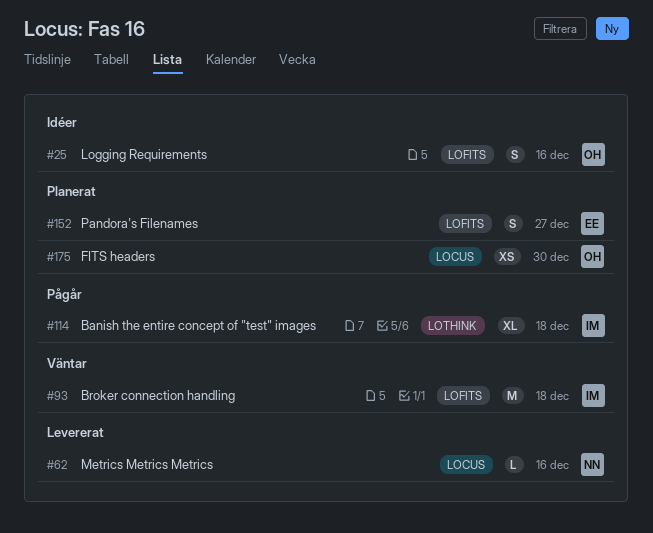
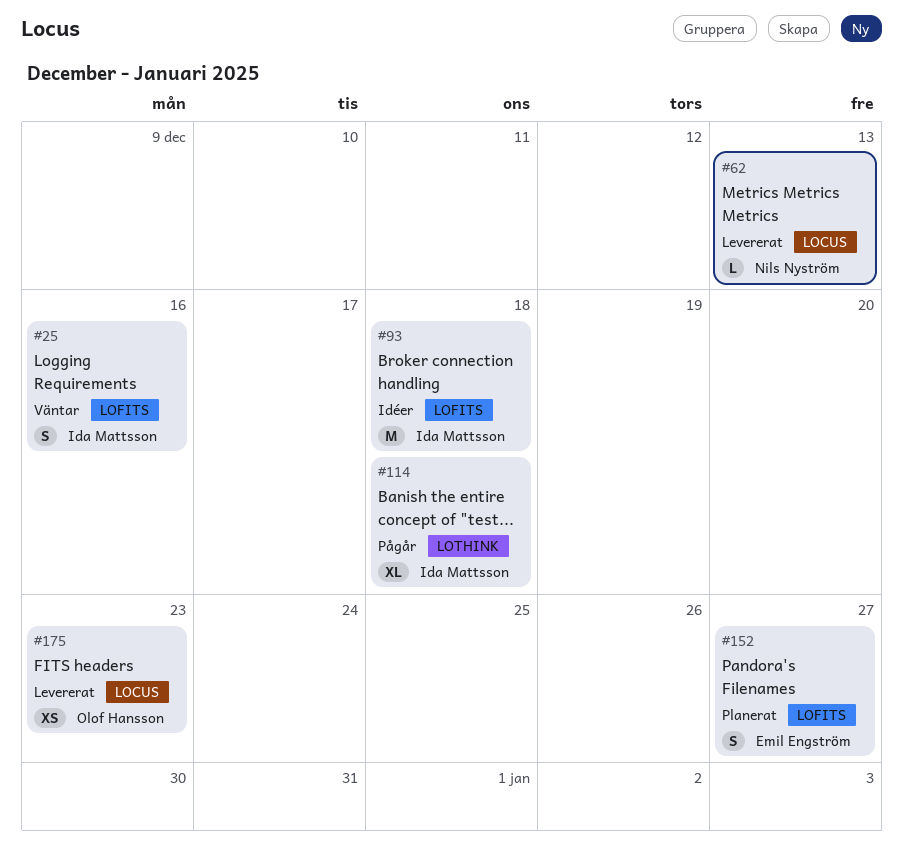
#25, status: Idéer -> Väntar
#25, owner: Olof Hansson -> Ida Mattsson
#62, due: Dec 16 -> Dec 13
#93, status: Väntar -> Idéer
#175, status: Planerat -> Levererat
#175, due: Dec 30 -> Dec 23

